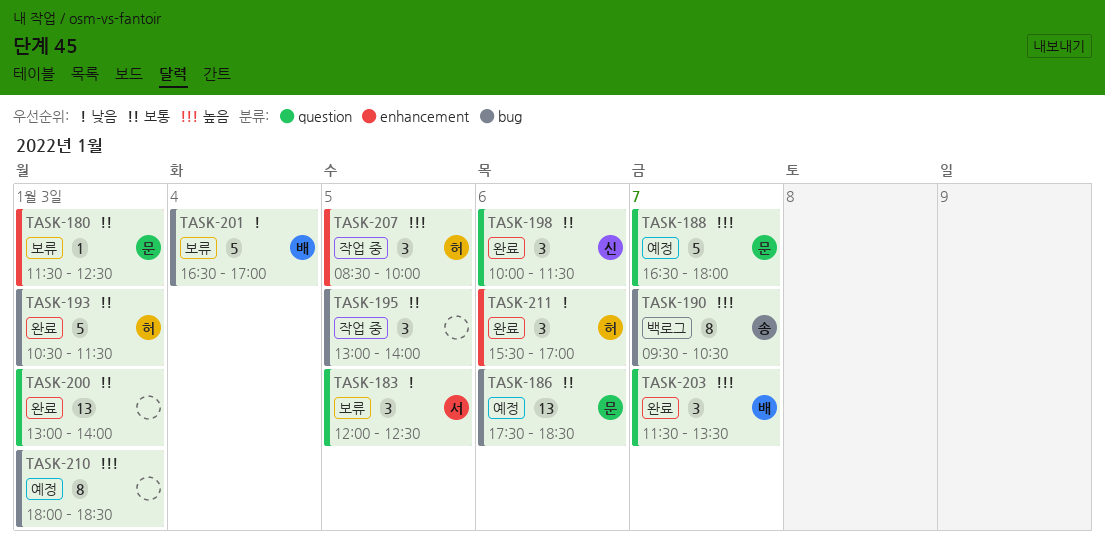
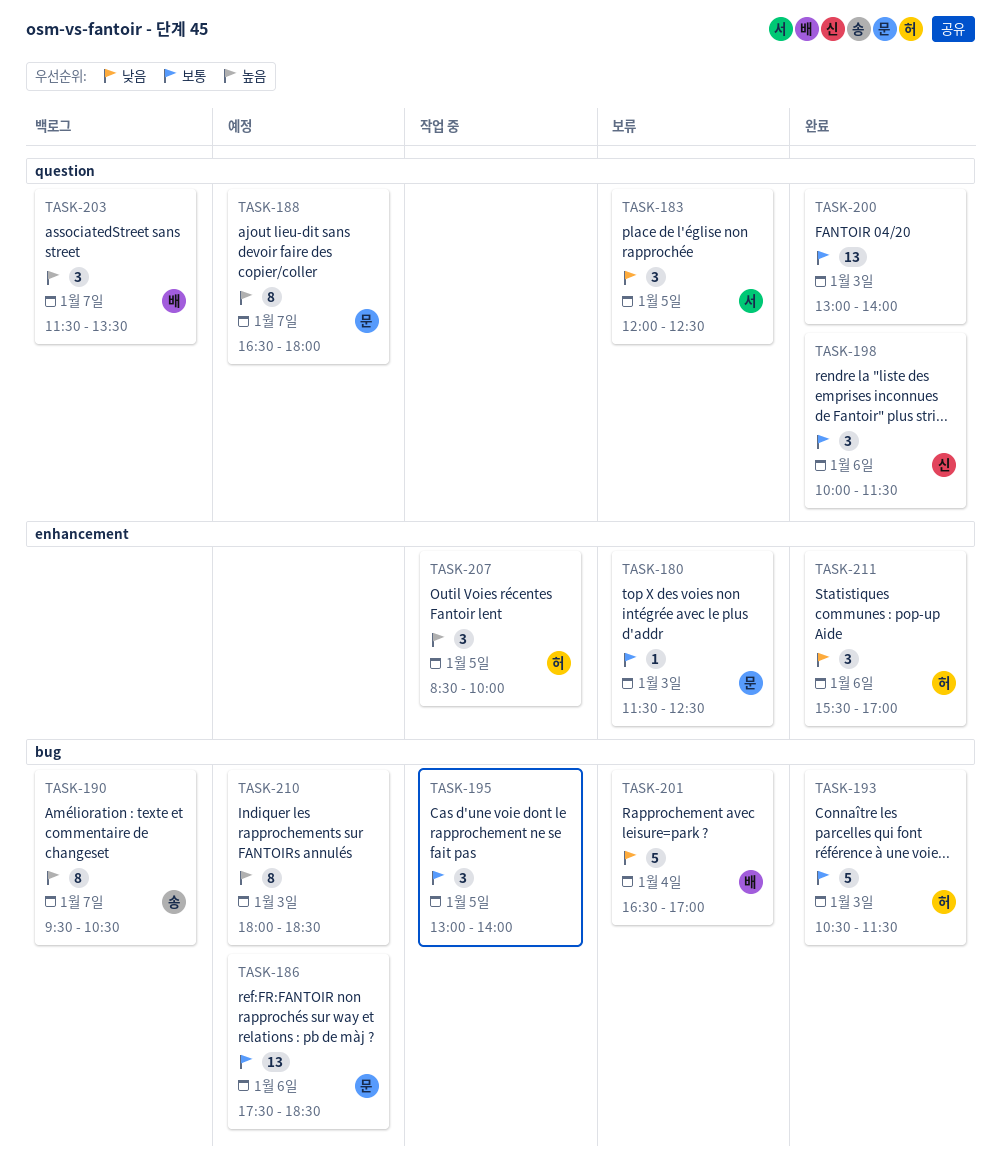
TASK-188, estimate: 5 -> 8
TASK-203, status: 완료 -> 백로그

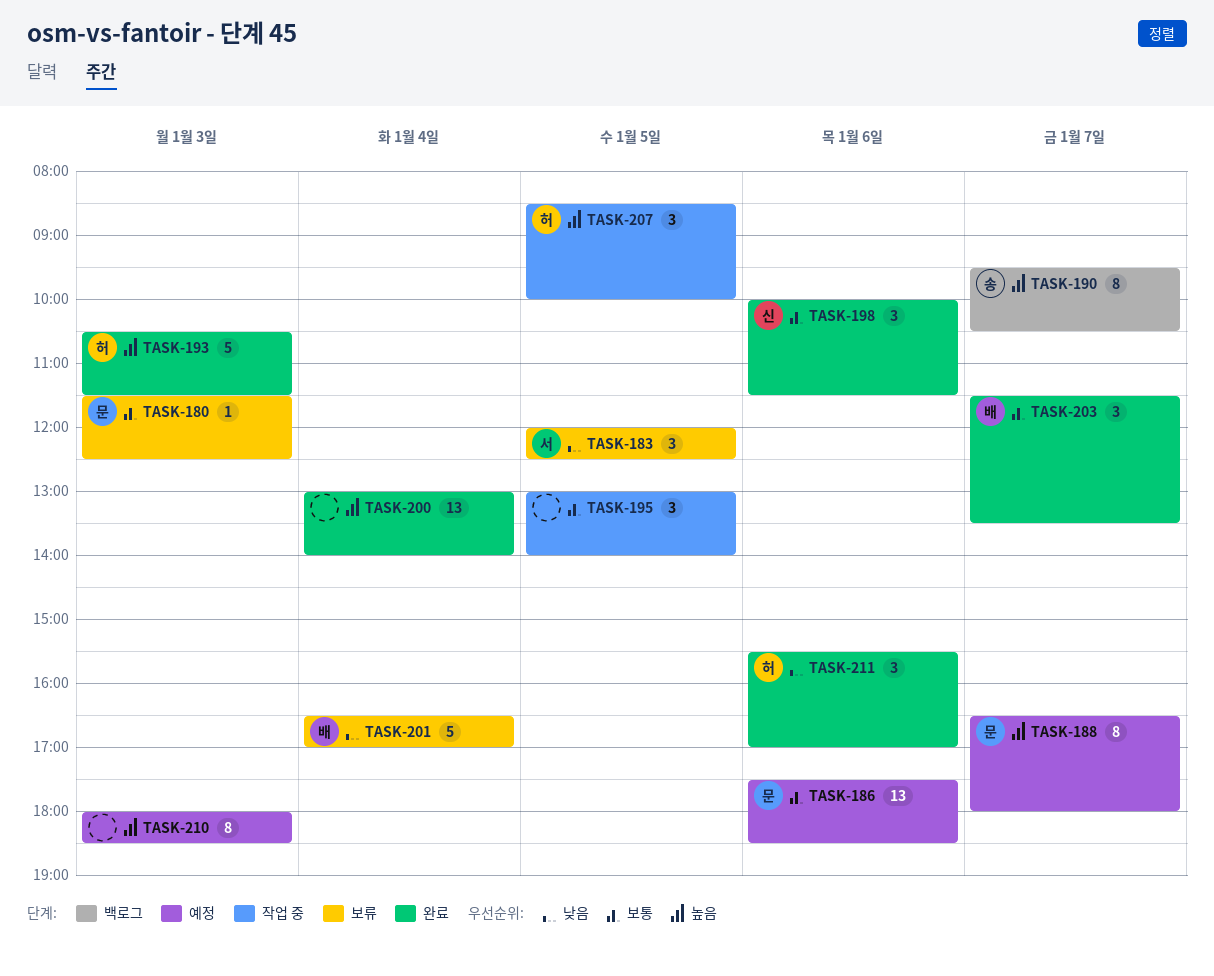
TASK-193, priority: 보통 -> 높음
TASK-200, priority: 보통 -> 높음
TASK-200, day: Jan 3 -> Jan 4
TASK-203, status: 백로그 -> 완료
TASK-203, priority: 높음 -> 보통

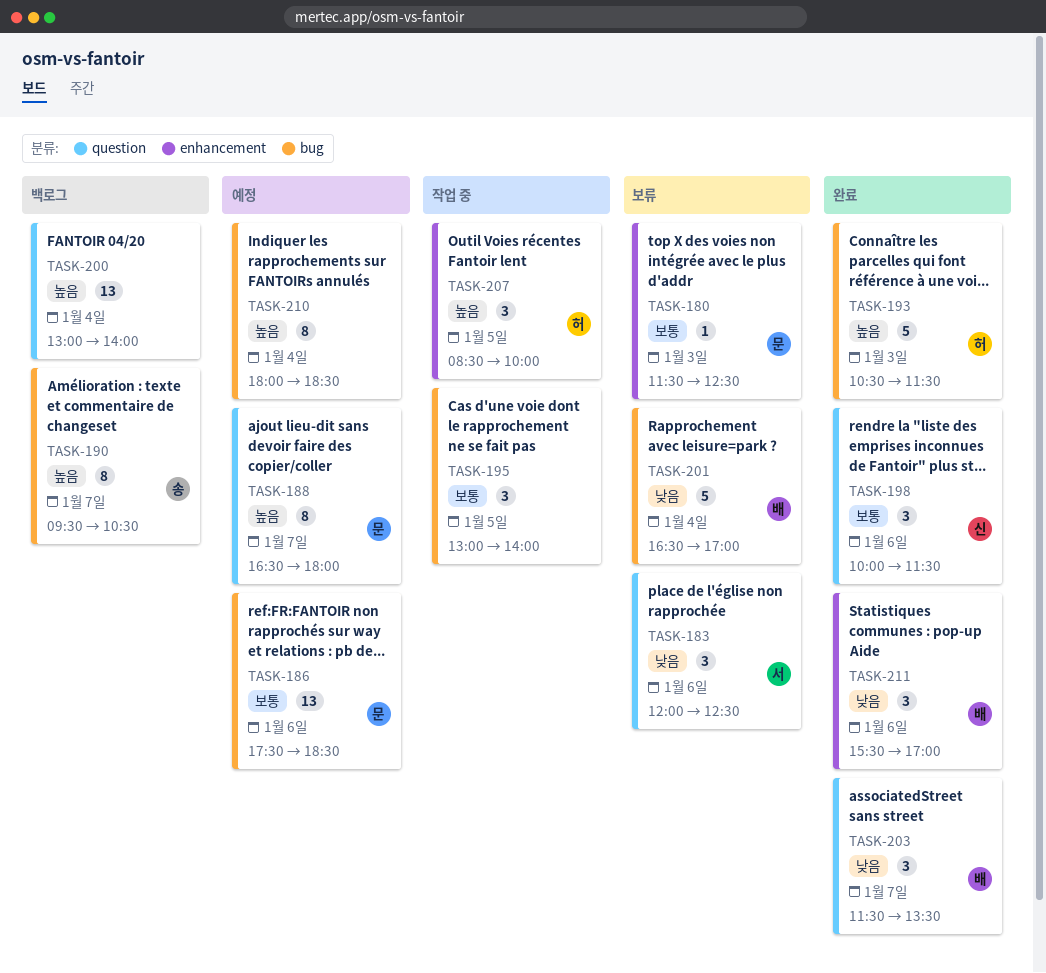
TASK-183, day: Jan 5 -> Jan 6
TASK-200, status: 완료 -> 백로그
TASK-203, priority: 보통 -> 낮음
TASK-210, day: Jan 3 -> Jan 4
TASK-211, owner: 허 -> 배

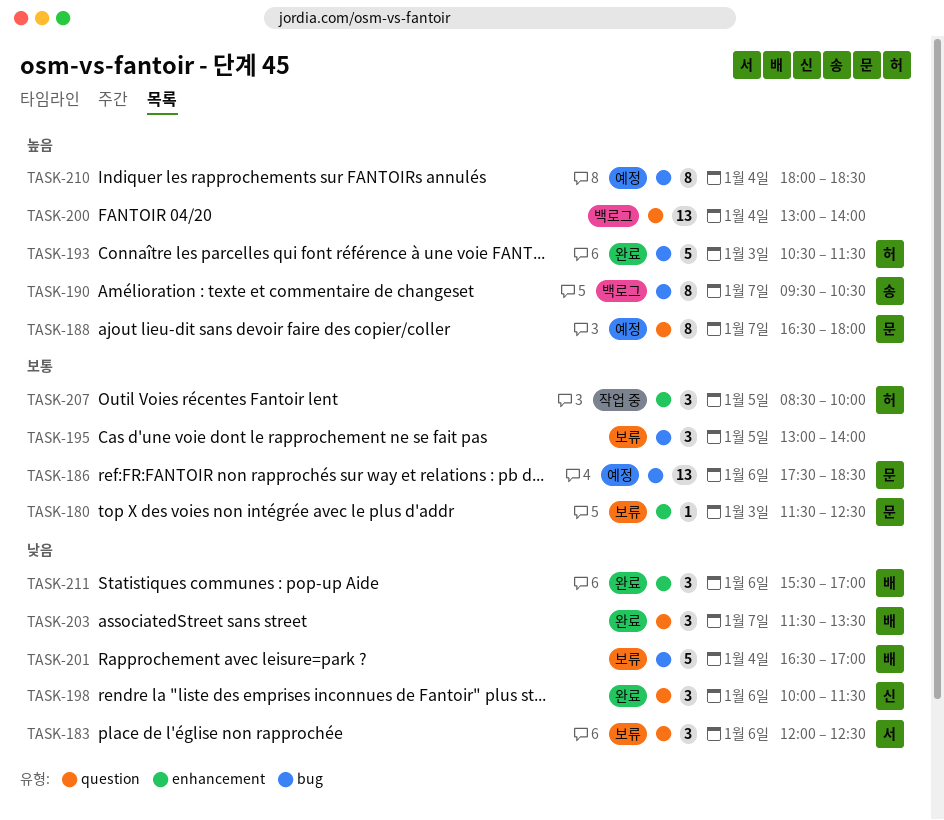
TASK-195, status: 작업 중 -> 보류
TASK-198, priority: 보통 -> 낮음
TASK-207, priority: 높음 -> 보통

